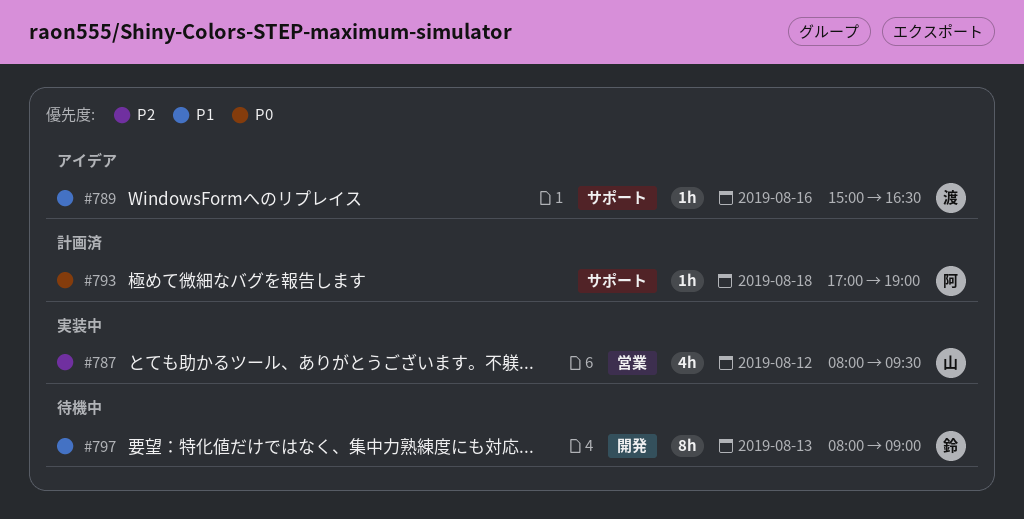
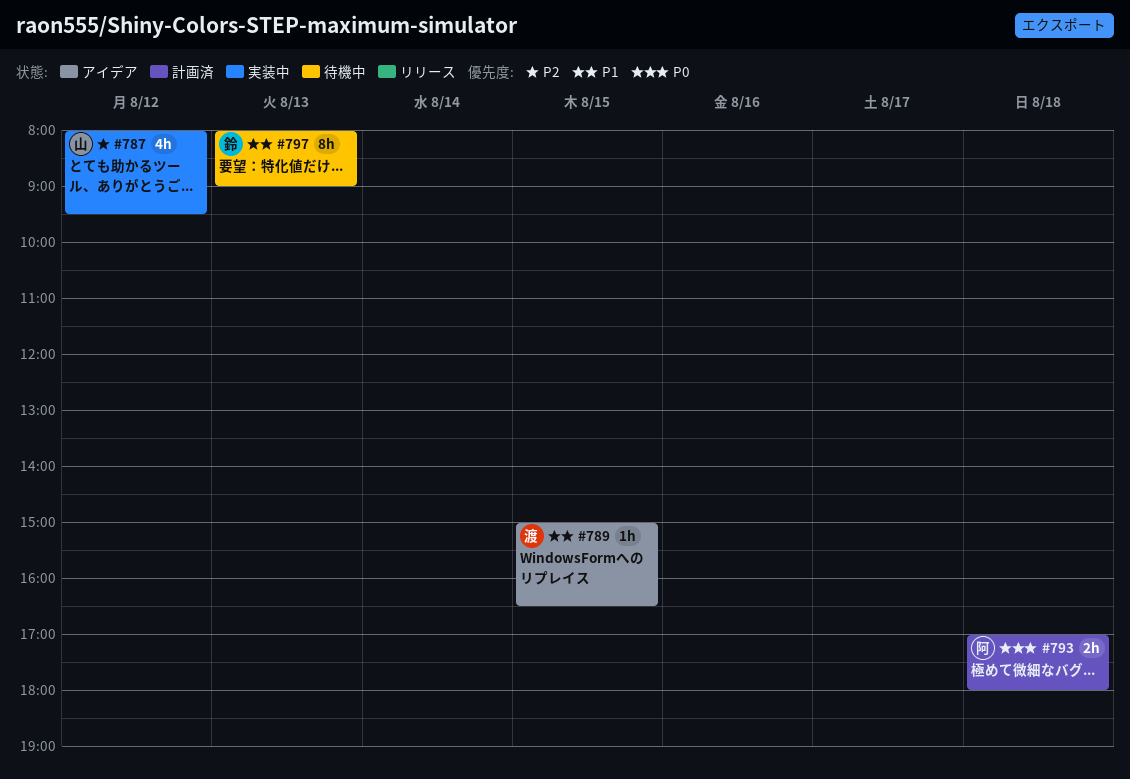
#789, day: Aug 16 -> Aug 15
#793, estimate: 1h -> 2h
#793, ends: 19:00 -> 18:00

